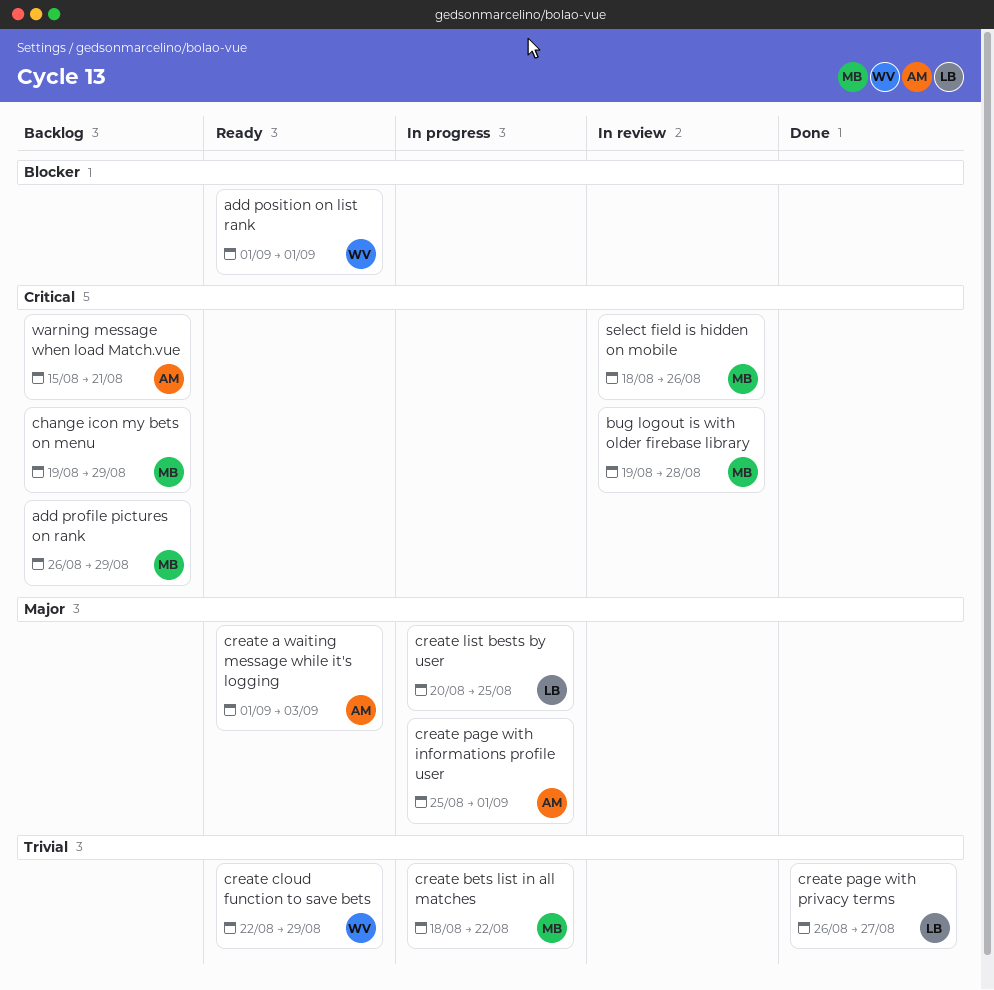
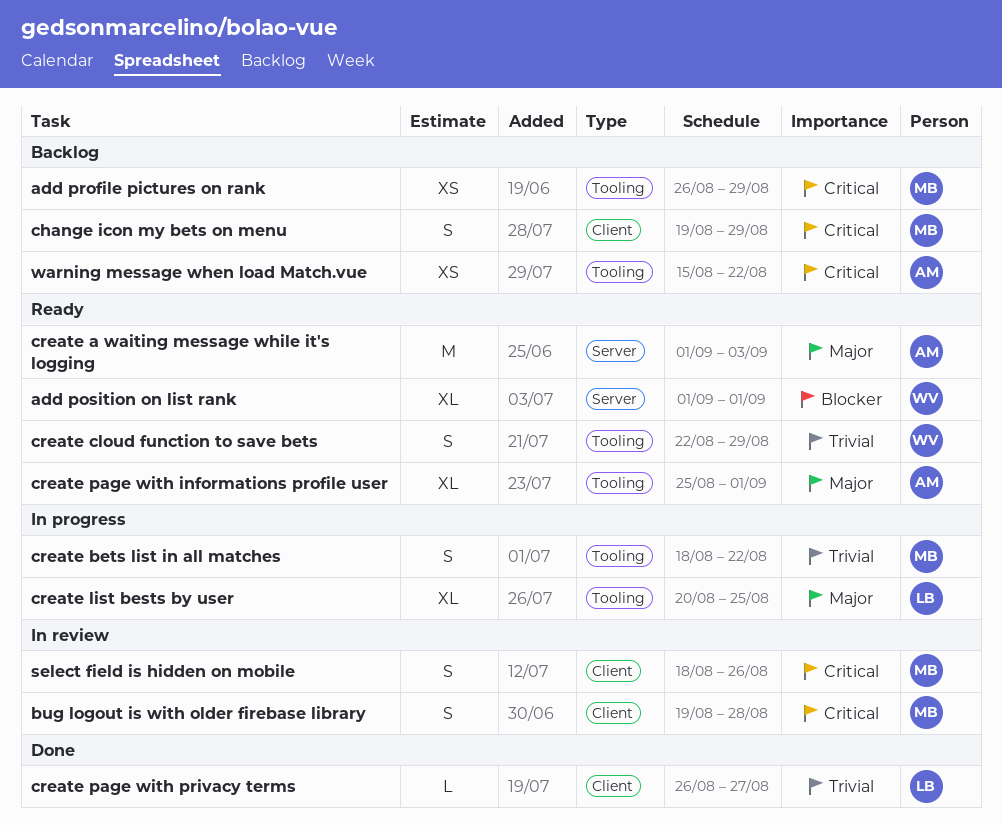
create page with informations profile user, status: In progress -> Ready
warning message when load Match.vue, due: Aug 21 -> Aug 22

